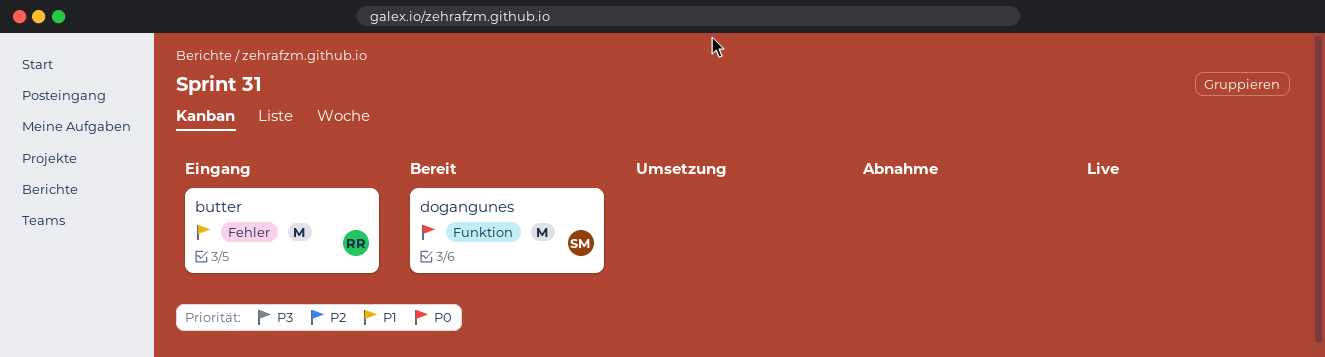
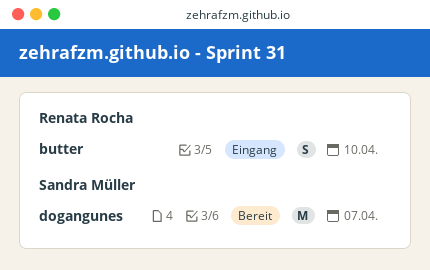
butter, estimate: M -> S

